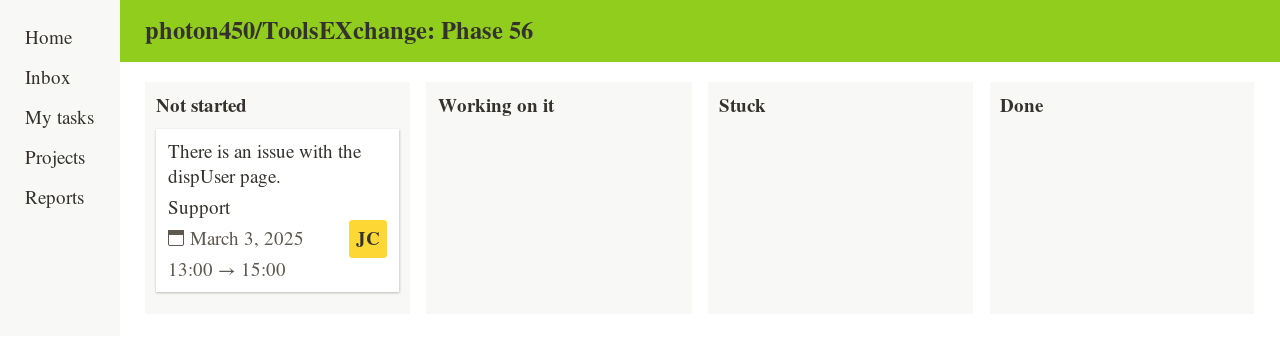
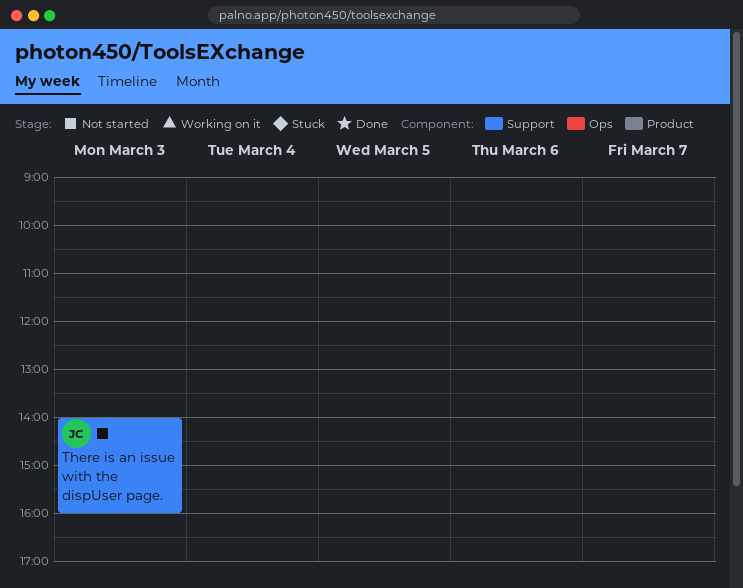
There is an issue with the dispUser page., begins: 13:00 -> 14:00
There is an issue with the dispUser page., ends: 15:00 -> 16:00

